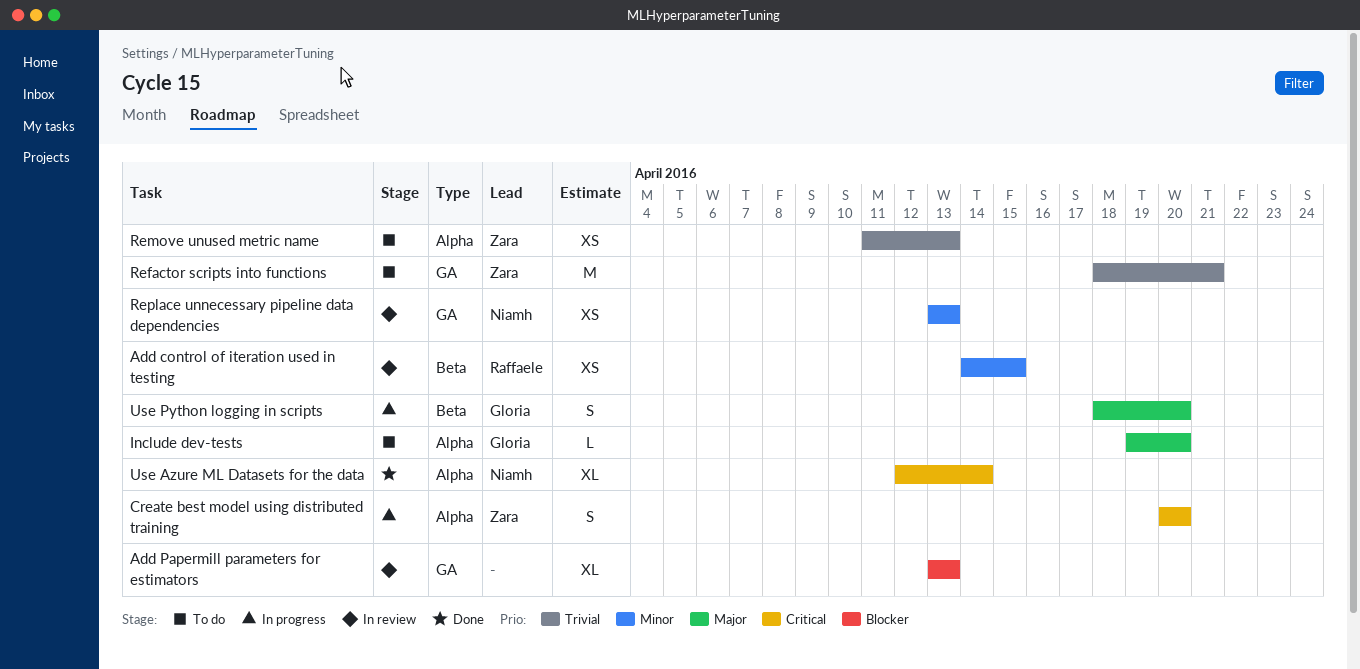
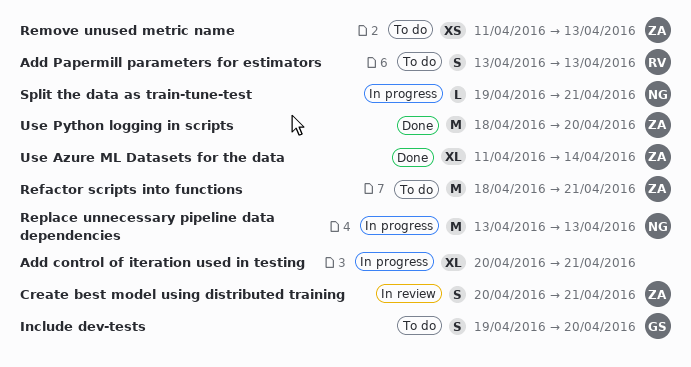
Add control of iteration used in testing, status: In review -> In progress
Add control of iteration used in testing, owner: Raffaele -> none
Add control of iteration used in testing, estimate: XS -> XL
Add control of iteration used in testing, start: Apr 14 -> Apr 20
Add control of iteration used in testing, due: Apr 15 -> Apr 21
Add Papermill parameters for estimators, status: In review -> To do
Add Papermill parameters for estimators, owner: none -> Raffaele
Add Papermill parameters for estimators, estimate: XL -> S
Create best model using distributed training, status: In progress -> In review
Create best model using distributed training, due: Apr 20 -> Apr 21
Include dev-tests, estimate: L -> S
Replace unnecessary pipeline data dependencies, status: In review -> In progress
Replace unnecessary pipeline data dependencies, estimate: XS -> M
Split the data as train-tune-test: none -> present
Use Azure ML Datasets for the data, owner: Niamh -> Zara
Use Azure ML Datasets for the data, start: Apr 12 -> Apr 11
Use Python logging in scripts, status: In progress -> Done
Use Python logging in scripts, owner: Gloria -> Zara
Use Python logging in scripts, estimate: S -> M

